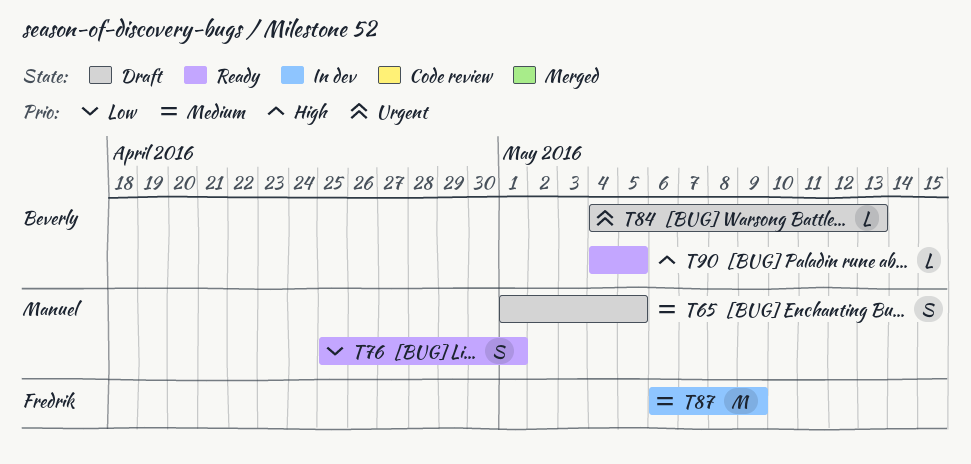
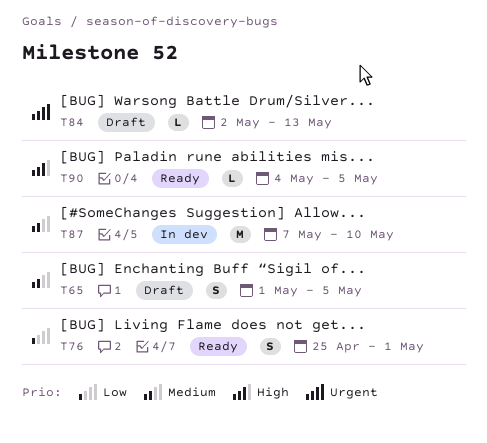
T84, start: May 4 -> May 2
T87, start: May 6 -> May 7
T87, due: May 9 -> May 10

